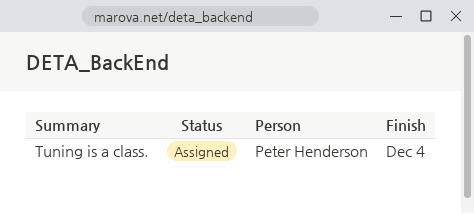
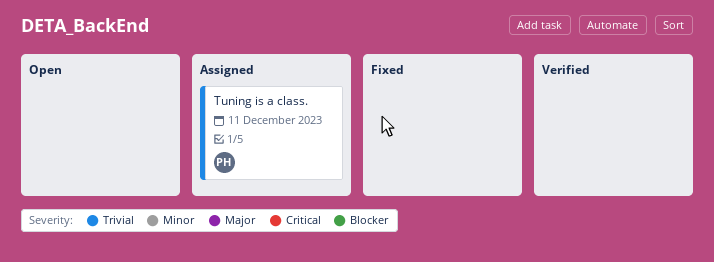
Tuning is a class., due: Dec 4 -> Dec 11

